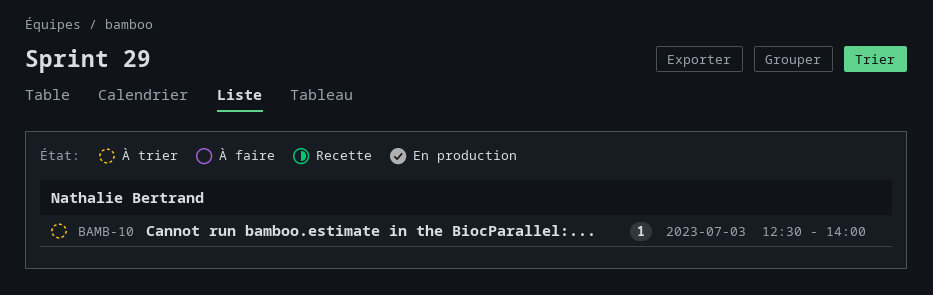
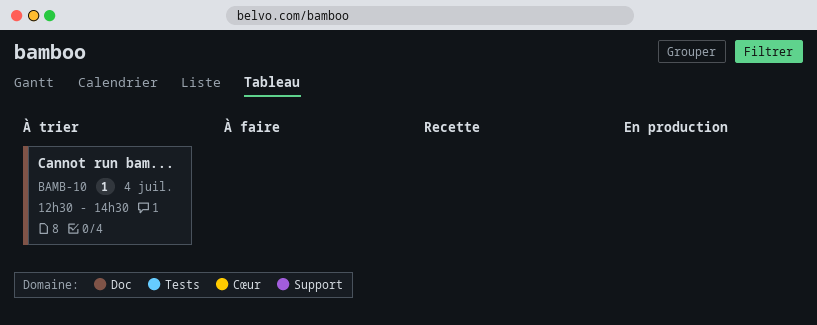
BAMB-10, day: Jul 3 -> Jul 4
BAMB-10, ends: 14:00 -> 14:30

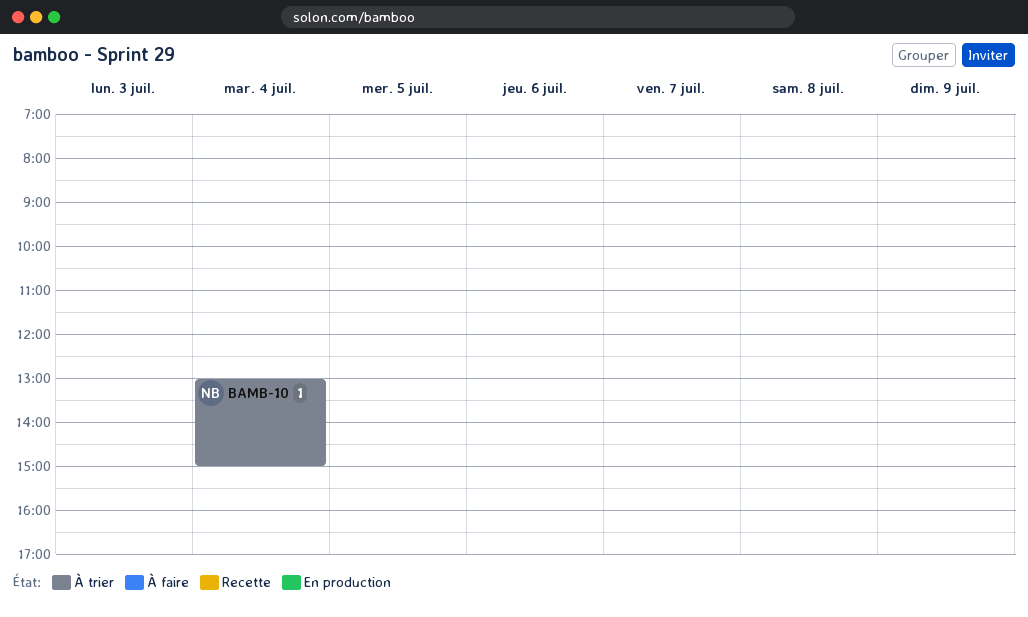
BAMB-10, begins: 12:30 -> 13:00
BAMB-10, ends: 14:30 -> 15:00

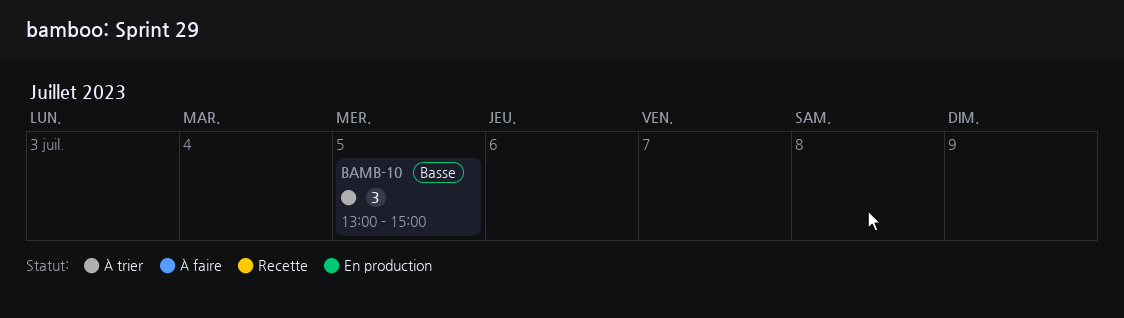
BAMB-10, estimate: 1 -> 3
BAMB-10, day: Jul 4 -> Jul 5

